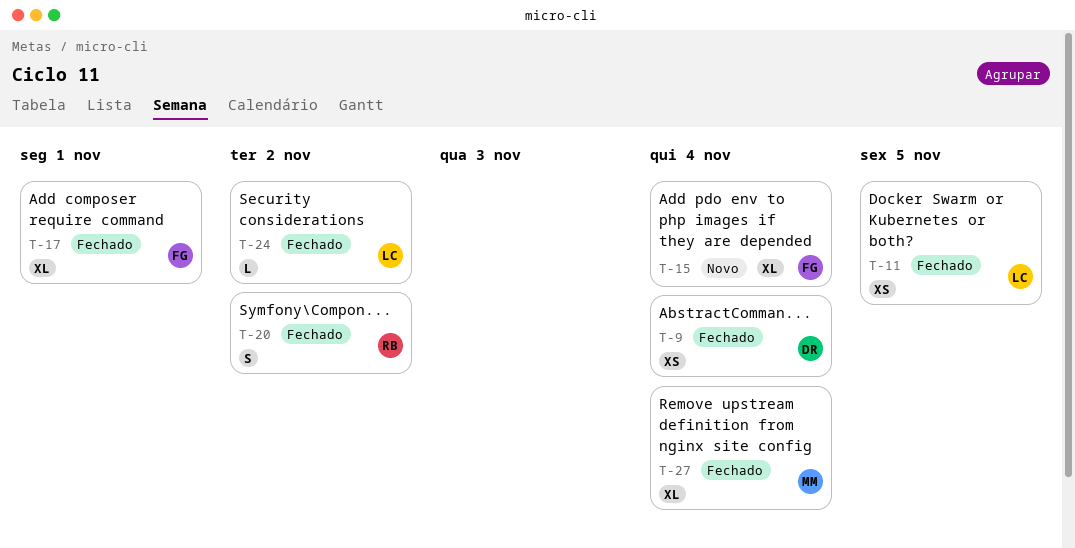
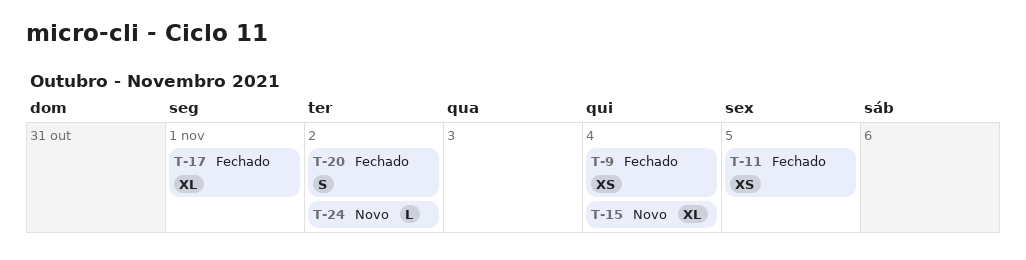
T-24, status: Fechado -> Novo
T-27: present -> none

